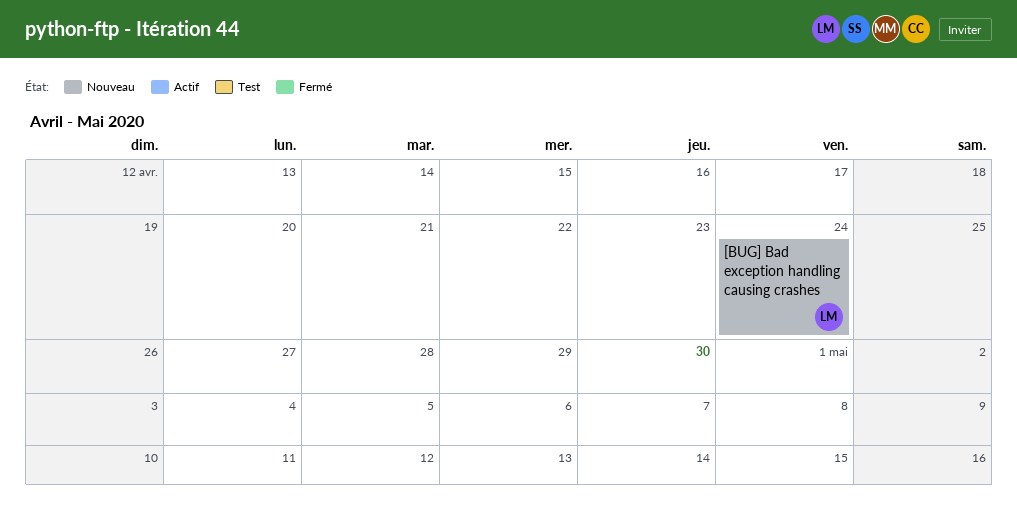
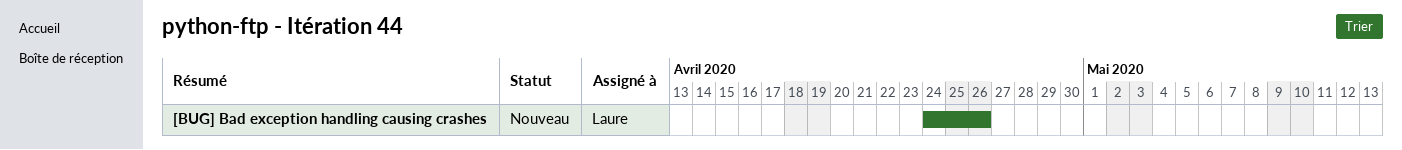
[BUG] Bad exception handling causing crashes, due: Apr 24 -> Apr 26

